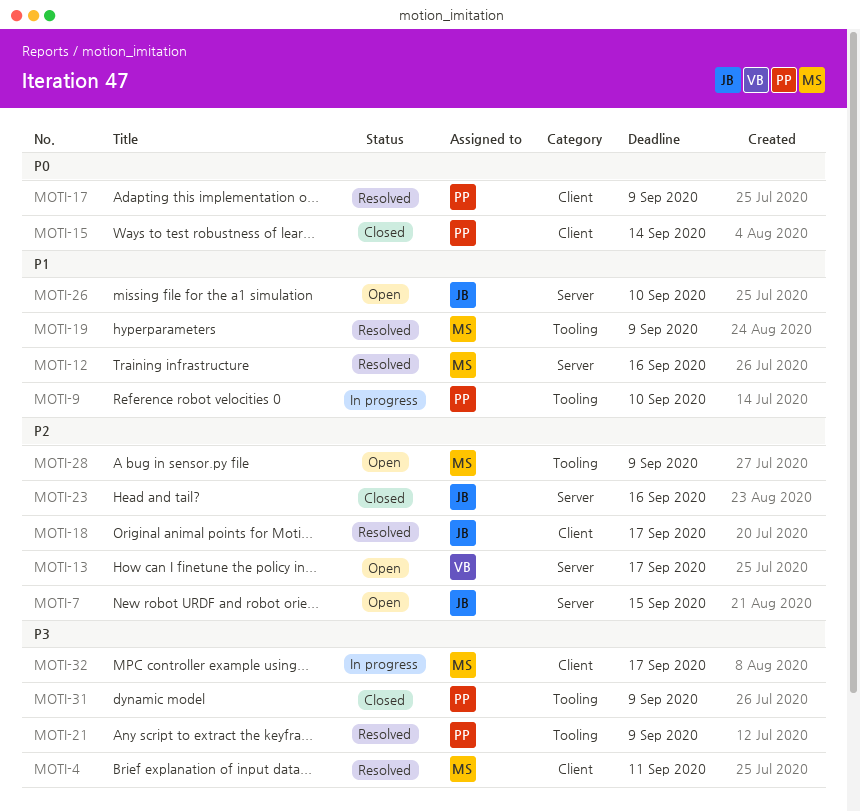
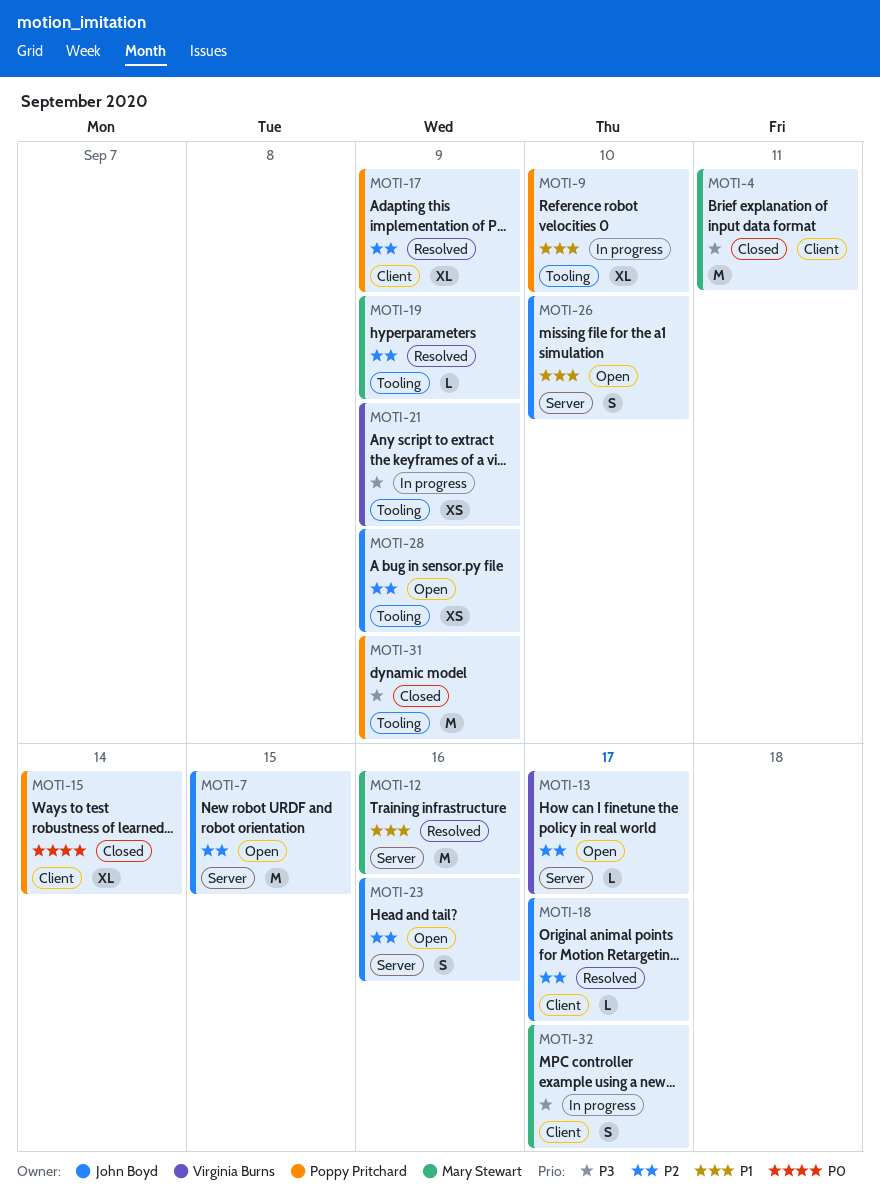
MOTI-4, status: Resolved -> Closed
MOTI-17, priority: P0 -> P2
MOTI-19, priority: P1 -> P2
MOTI-21, status: Resolved -> In progress
MOTI-21, owner: Poppy Pritchard -> Virginia Burns
MOTI-23, status: Closed -> Open
MOTI-28, owner: Mary Stewart -> John Boyd

